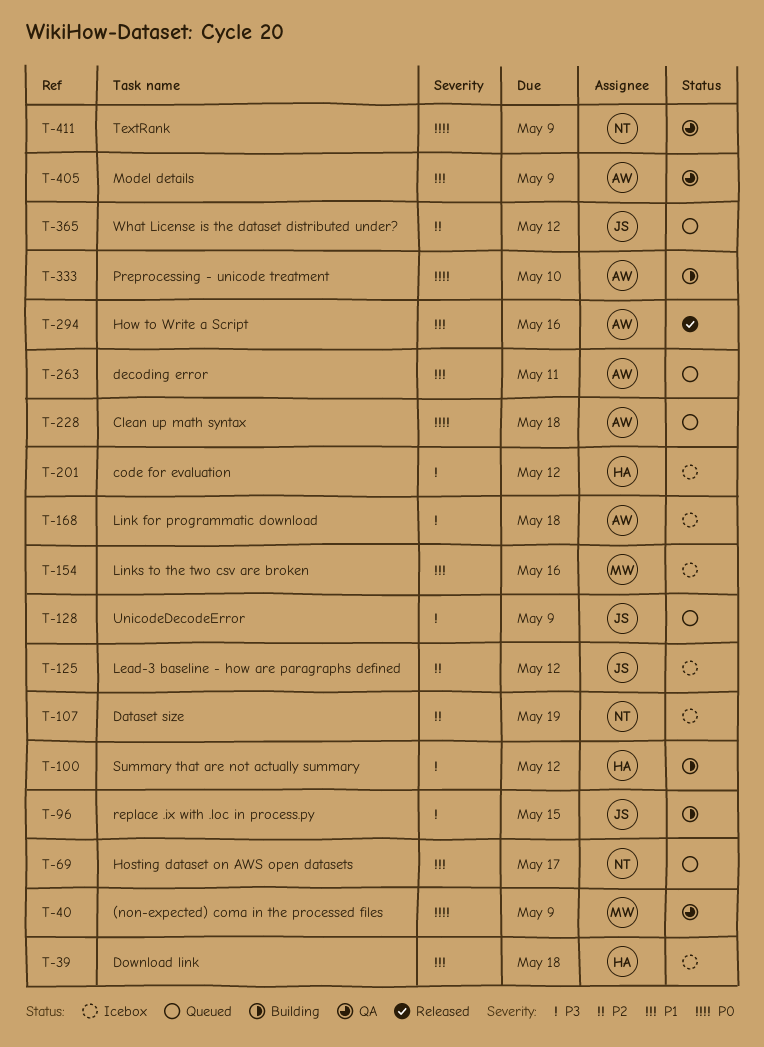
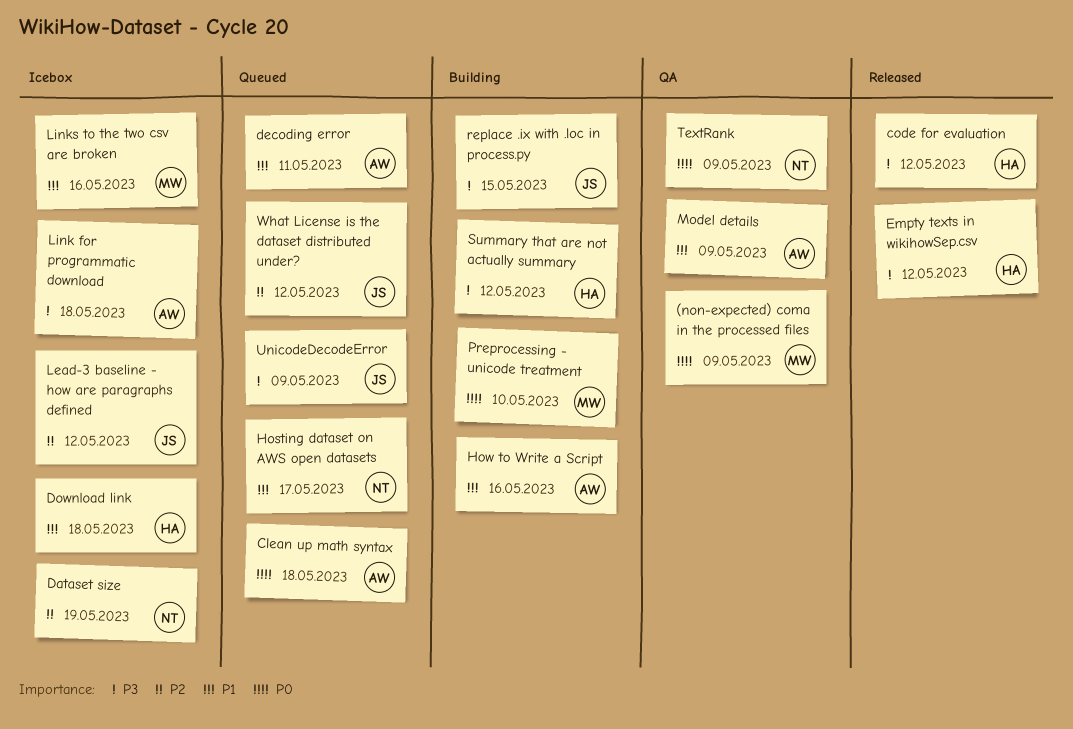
code for evaluation, status: Icebox -> Released
Empty texts in wikihowSep.csv: none -> present
How to Write a Script, status: Released -> Building
Preprocessing - unicode treatment, owner: AW -> MW

